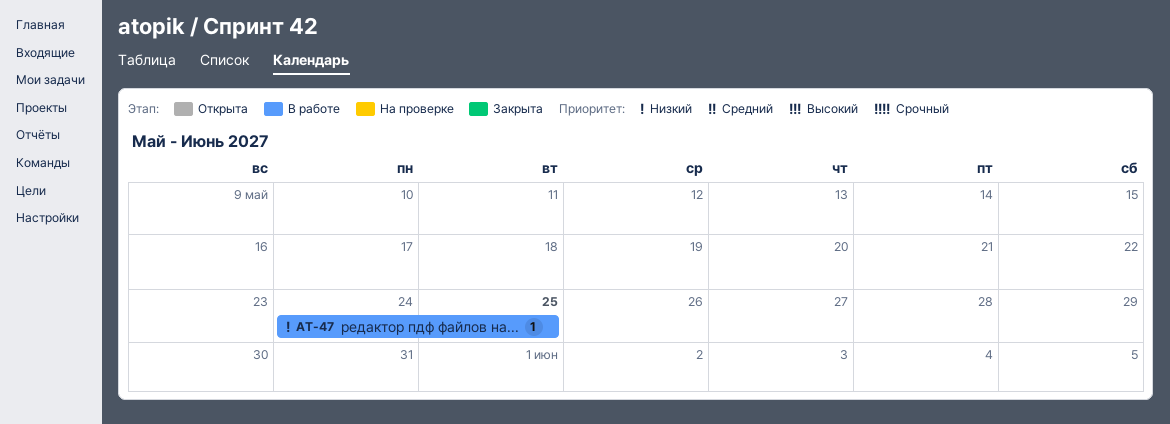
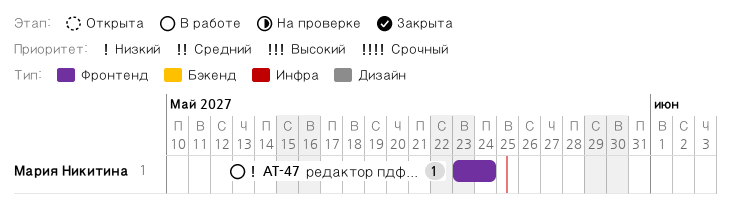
AT-47, start: May 24 -> May 23
AT-47, due: May 25 -> May 24

